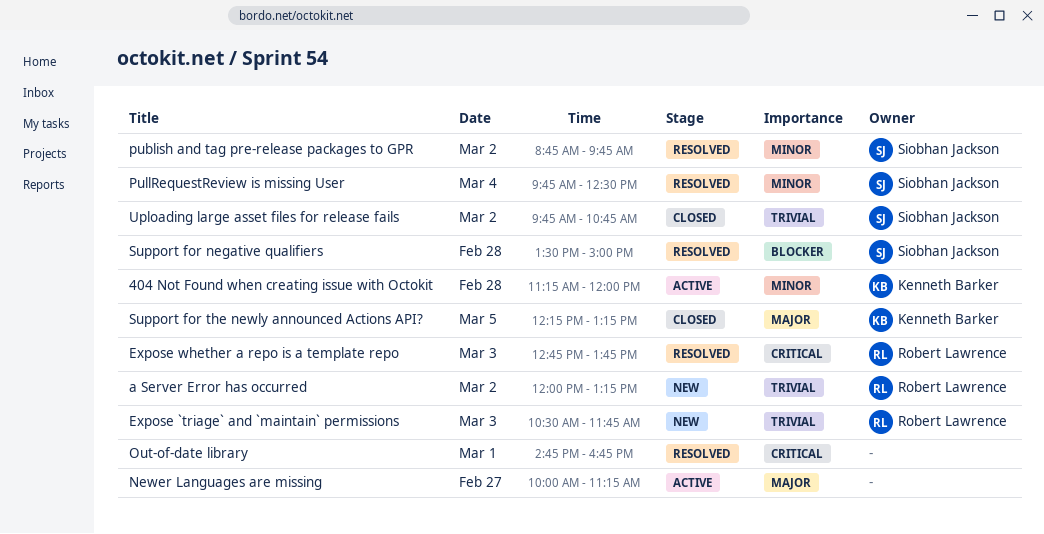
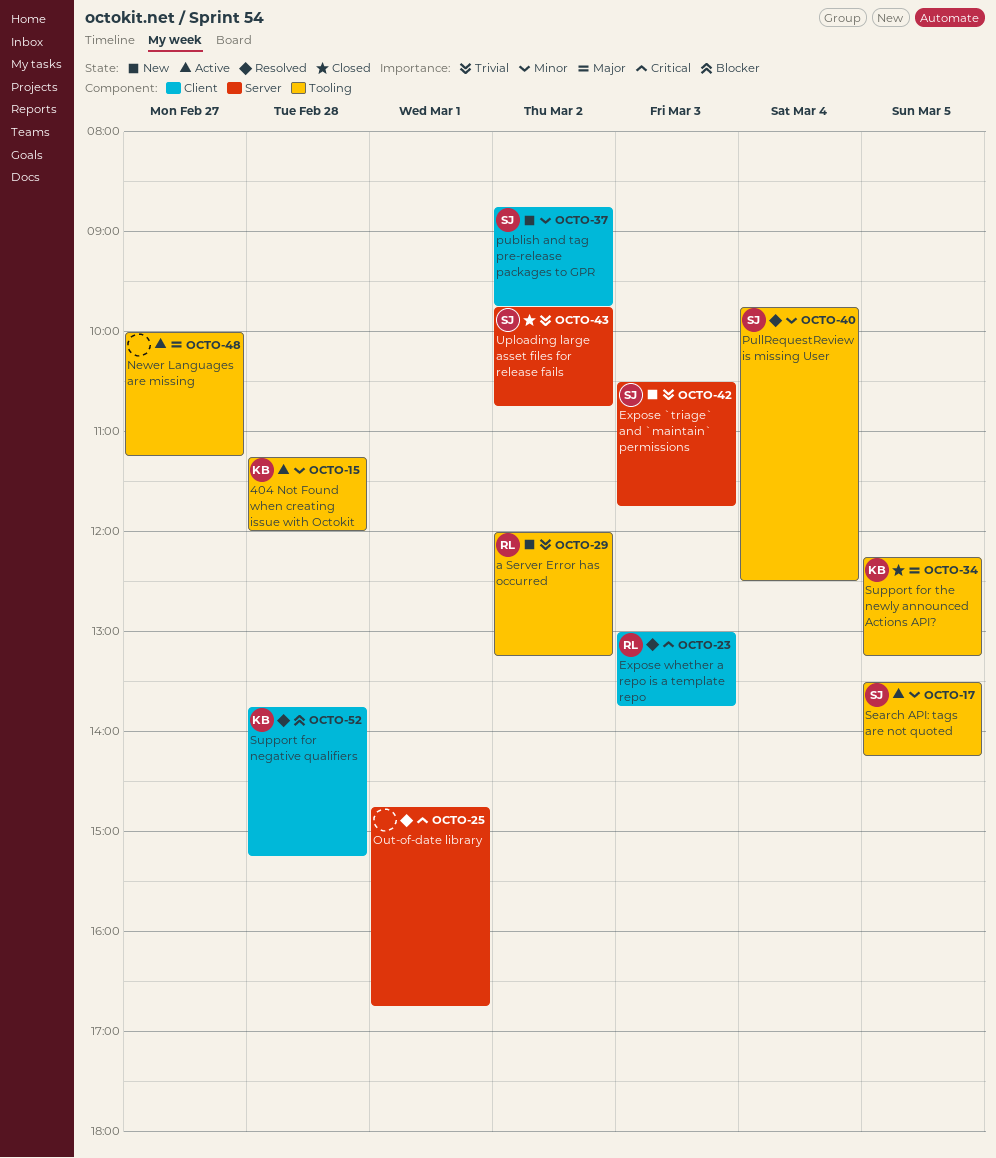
Expose `triage` and `maintain` permissions, owner: Robert Lawrence -> Siobhan Jackson
Expose whether a repo is a template repo, begins: 12:45 -> 13:00
publish and tag pre-release packages to GPR, status: Resolved -> New
Search API: tags are not quoted: none -> present
Support for negative qualifiers, owner: Siobhan Jackson -> Kenneth Barker
Support for negative qualifiers, begins: 13:30 -> 13:45
Support for negative qualifiers, ends: 15:00 -> 15:15

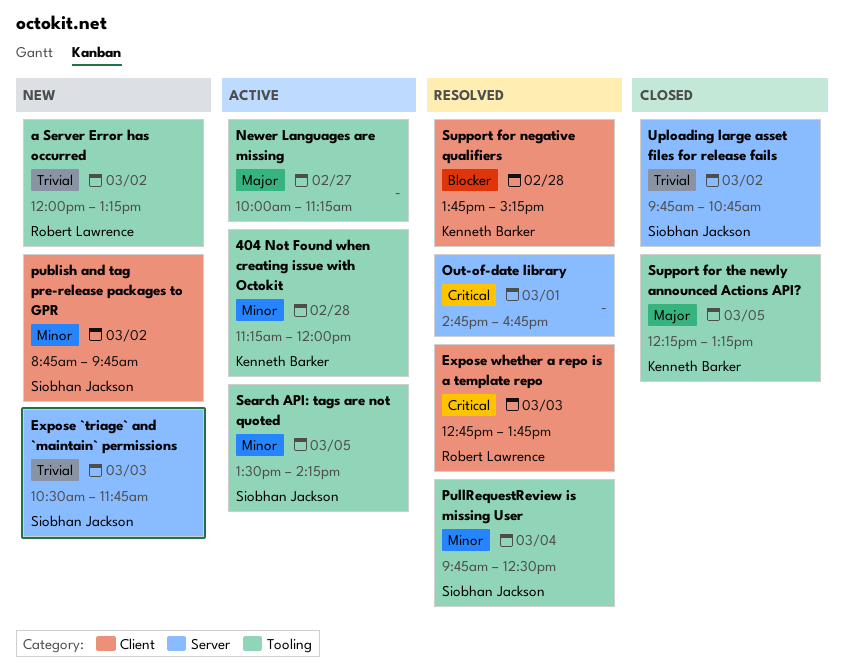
Expose whether a repo is a template repo, begins: 13:00 -> 12:45

